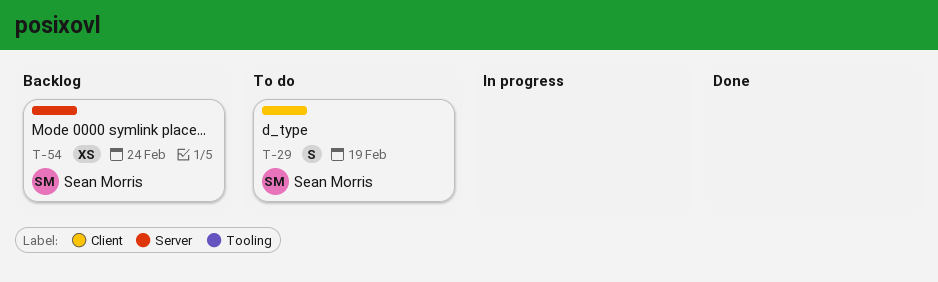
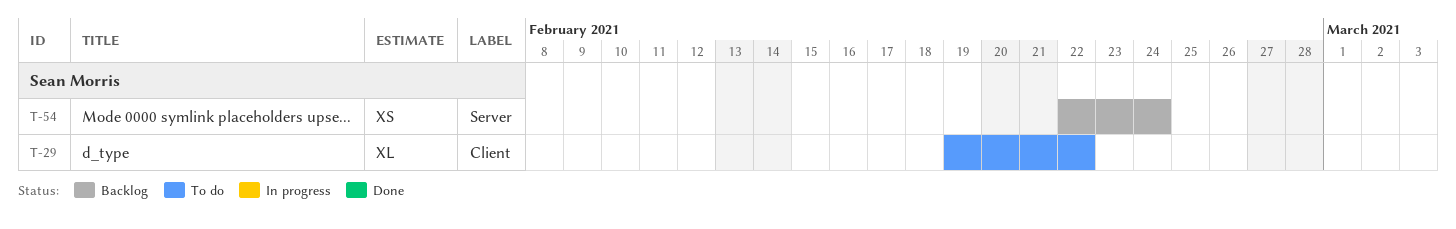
T-29, estimate: S -> XL
T-29, due: Feb 19 -> Feb 22

